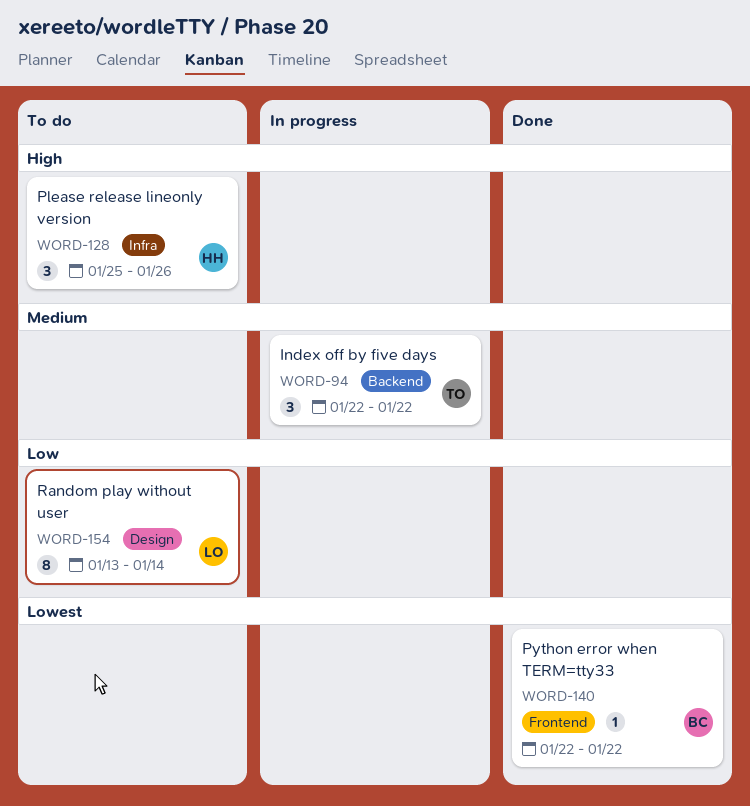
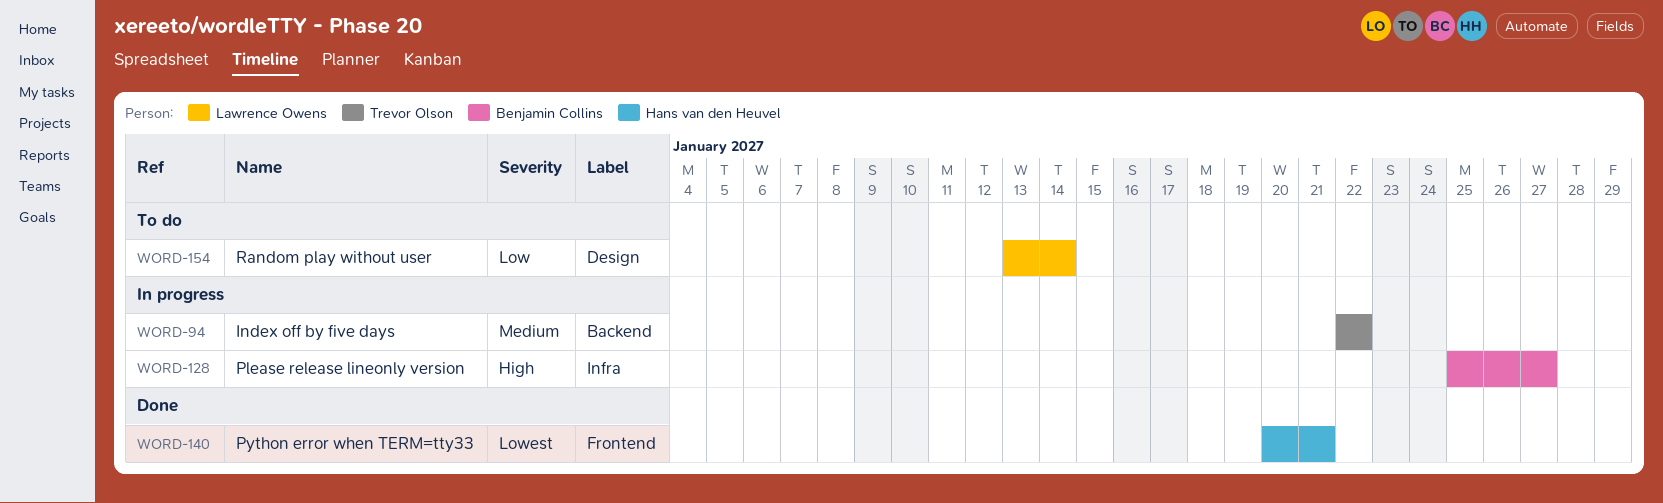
WORD-128, status: To do -> In progress
WORD-128, owner: Hans van den Heuvel -> Benjamin Collins
WORD-128, due: Jan 26 -> Jan 27
WORD-140, owner: Benjamin Collins -> Hans van den Heuvel
WORD-140, start: Jan 22 -> Jan 20
WORD-140, due: Jan 22 -> Jan 21

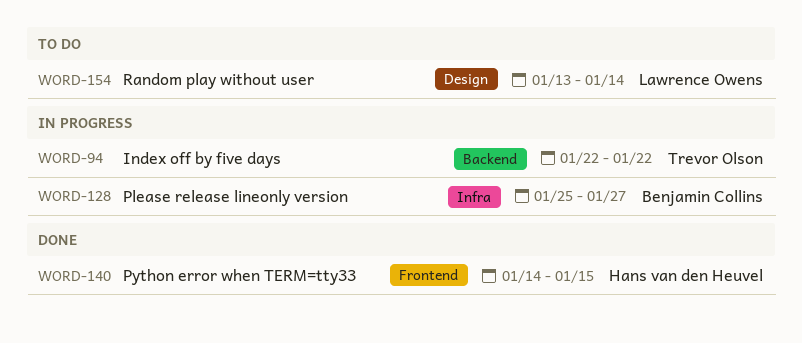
WORD-140, start: Jan 20 -> Jan 14
WORD-140, due: Jan 21 -> Jan 15

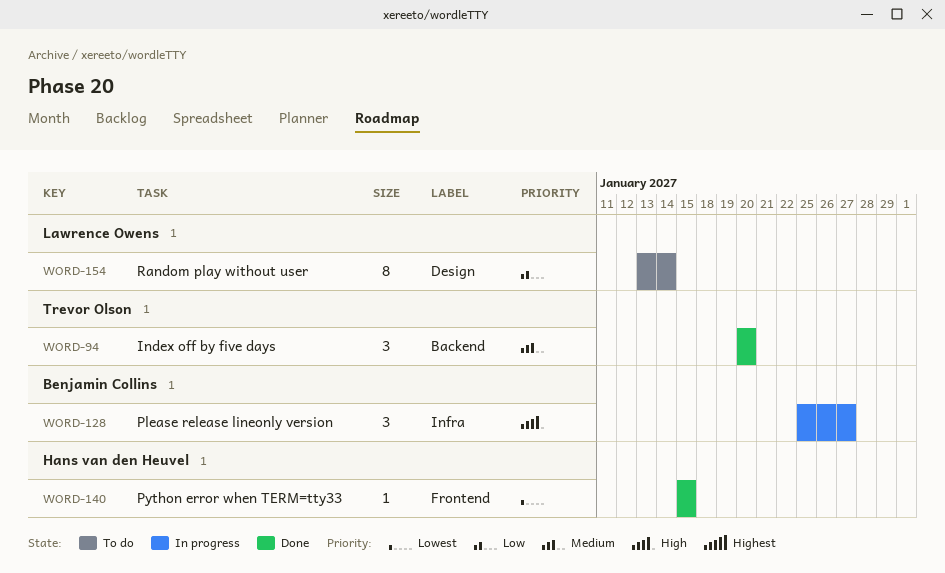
WORD-94, status: In progress -> Done
WORD-94, start: Jan 22 -> Jan 20
WORD-94, due: Jan 22 -> Jan 20
WORD-140, start: Jan 14 -> Jan 15

